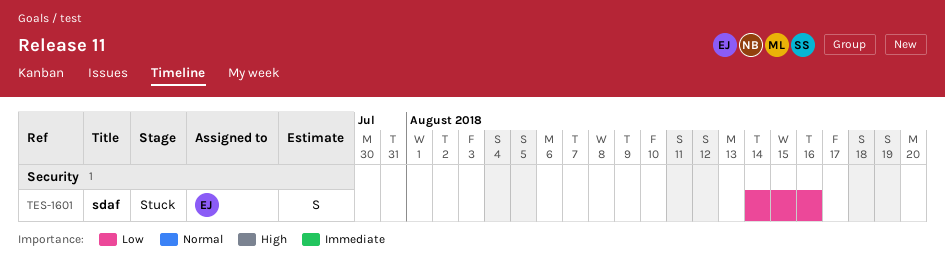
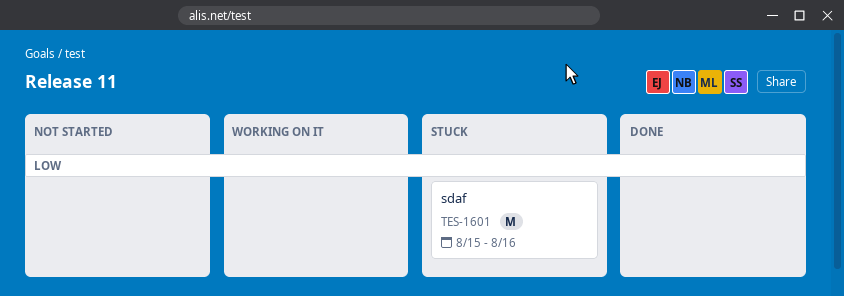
TES-1601, estimate: S -> M
TES-1601, start: Aug 14 -> Aug 15

